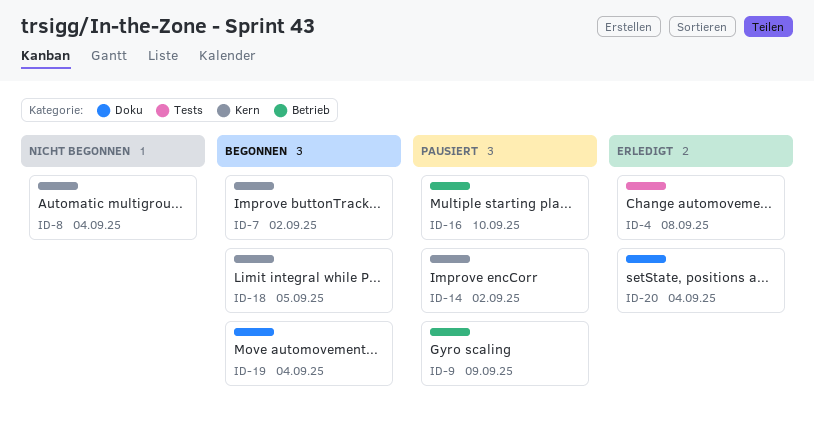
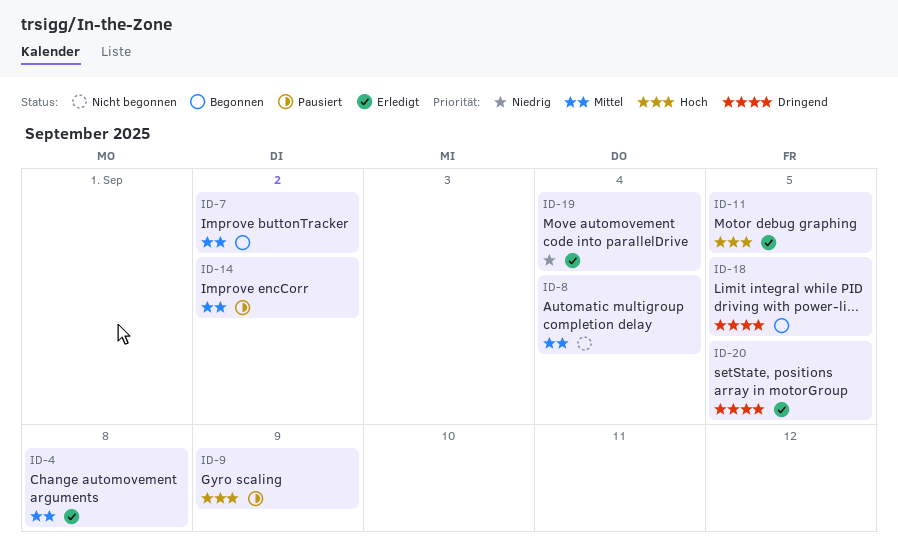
ID-11: none -> present
ID-16: present -> none
ID-19, status: Begonnen -> Erledigt
ID-20, due: Sep 4 -> Sep 5

